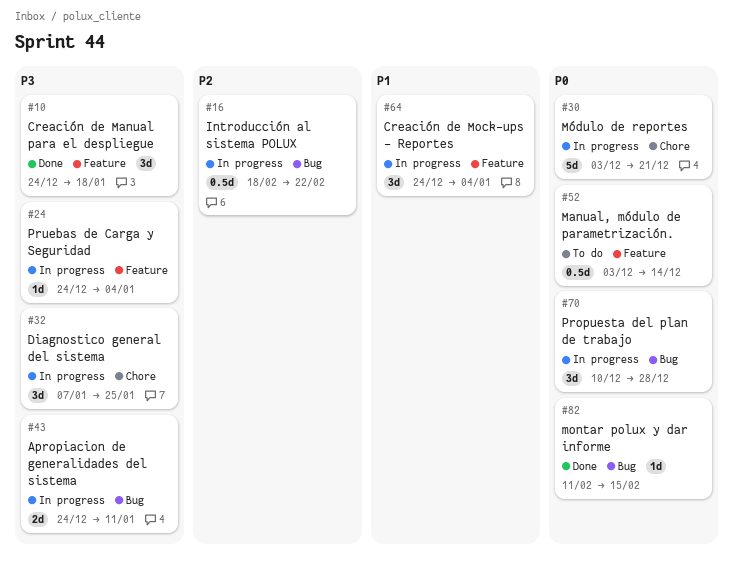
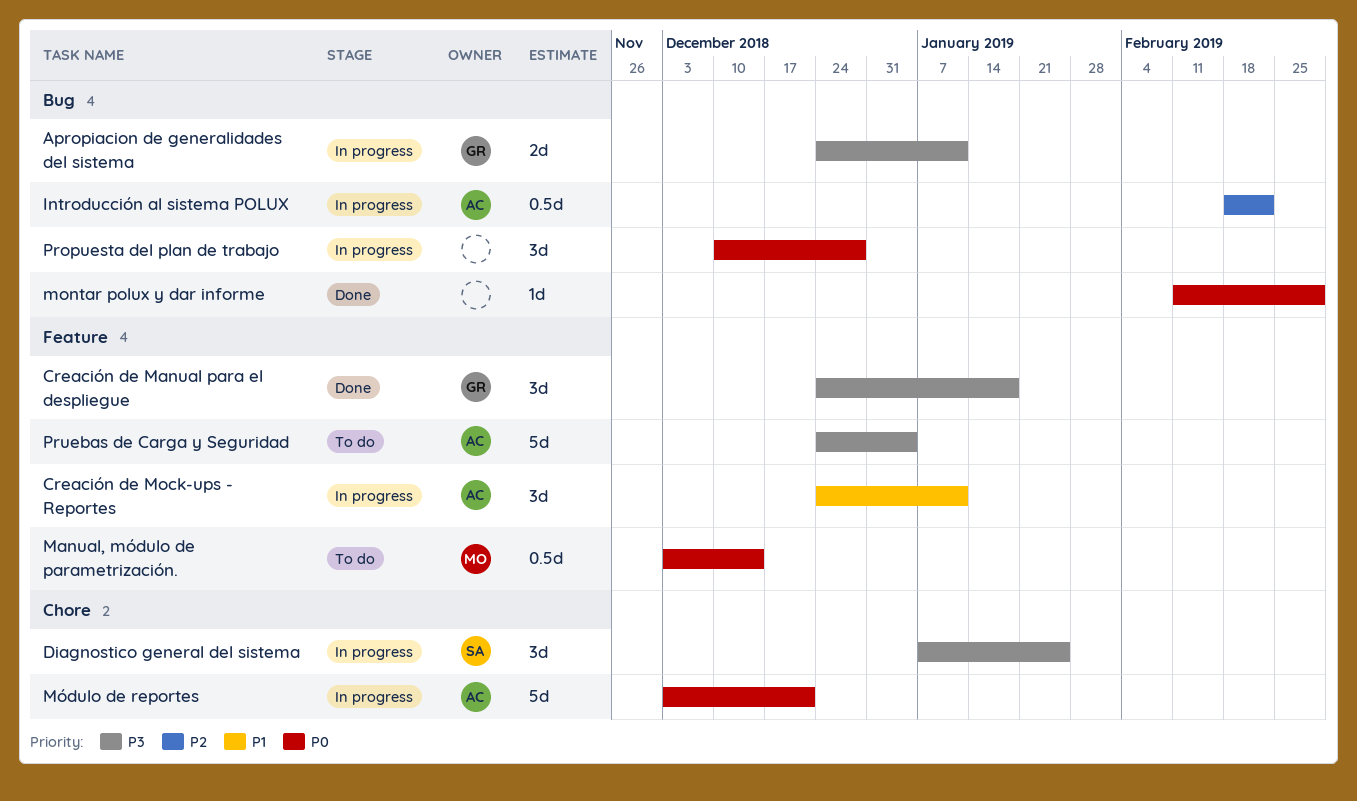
Creación de Mock-ups - Reportes, due: Jan 4 -> Jan 11
montar polux y dar informe, due: Feb 15 -> Mar 1
Pruebas de Carga y Seguridad, status: In progress -> To do
Pruebas de Carga y Seguridad, estimate: 1d -> 5d

